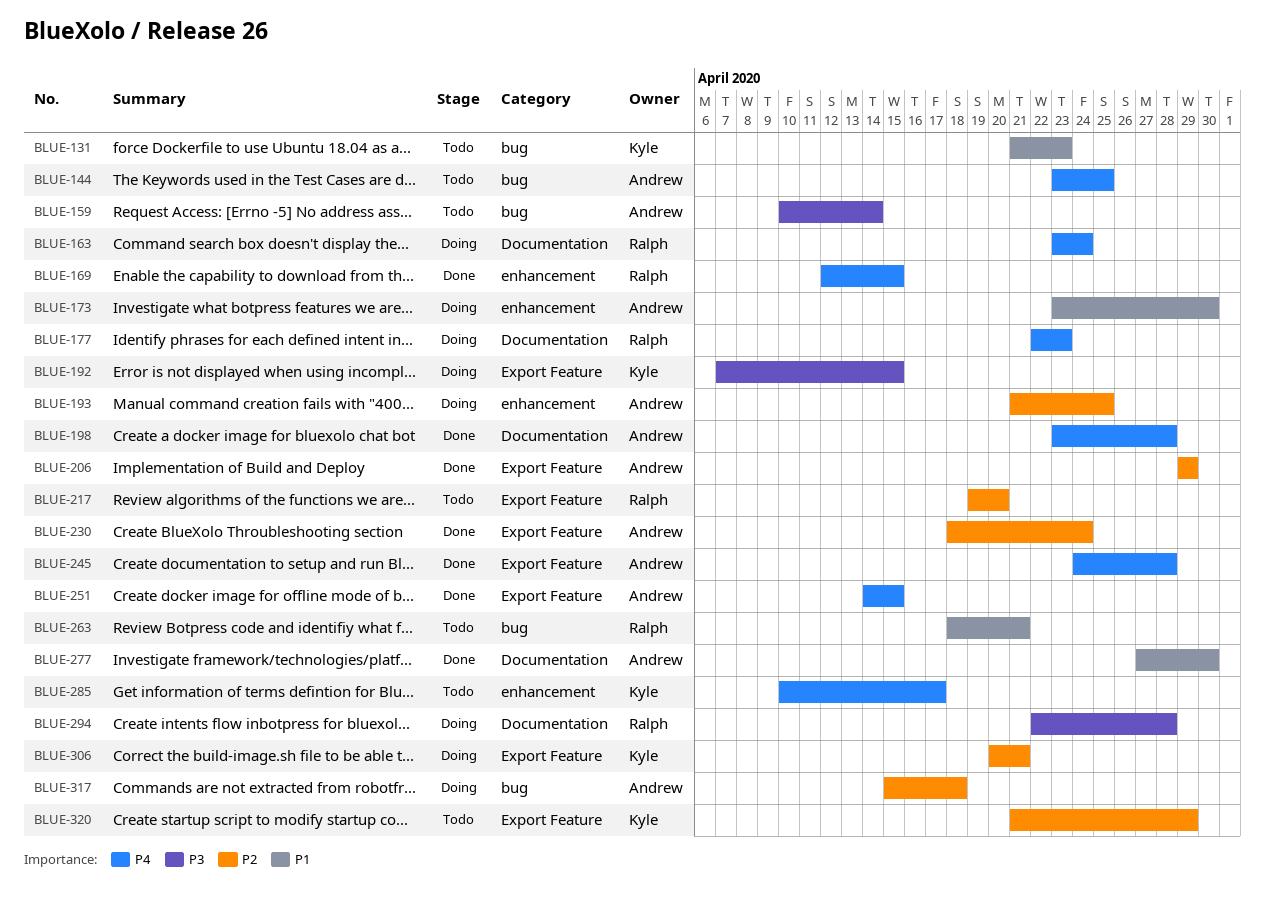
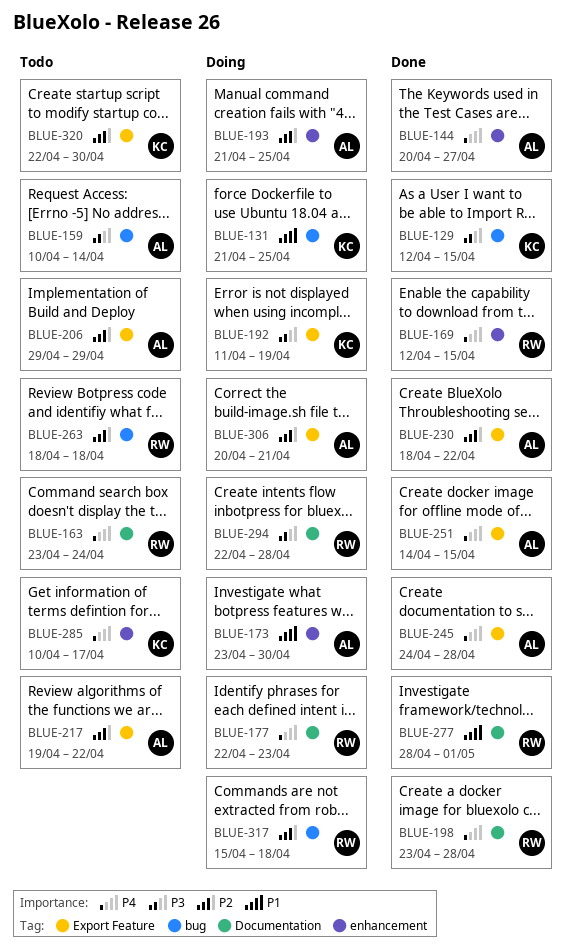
BLUE-129: none -> present
BLUE-131, status: Todo -> Doing
BLUE-131, due: Apr 23 -> Apr 25
BLUE-144, status: Todo -> Done
BLUE-144, label: bug -> enhancement
BLUE-144, start: Apr 23 -> Apr 20
BLUE-144, due: Apr 25 -> Apr 27
BLUE-163, status: Doing -> Todo
BLUE-192, start: Apr 7 -> Apr 11
BLUE-192, due: Apr 15 -> Apr 19
BLUE-198, owner: Andrew -> Ralph
BLUE-206, status: Done -> Todo
BLUE-217, owner: Ralph -> Andrew
BLUE-217, due: Apr 20 -> Apr 22
BLUE-230, due: Apr 24 -> Apr 22
BLUE-263, priority: P1 -> P2
BLUE-263, due: Apr 21 -> Apr 18
BLUE-277, owner: Andrew -> Ralph
BLUE-277, start: Apr 27 -> Apr 28
BLUE-277, due: Apr 30 -> May 1
BLUE-306, owner: Kyle -> Andrew
BLUE-317, owner: Andrew -> Ralph
BLUE-320, start: Apr 21 -> Apr 22
BLUE-320, due: Apr 29 -> Apr 30

